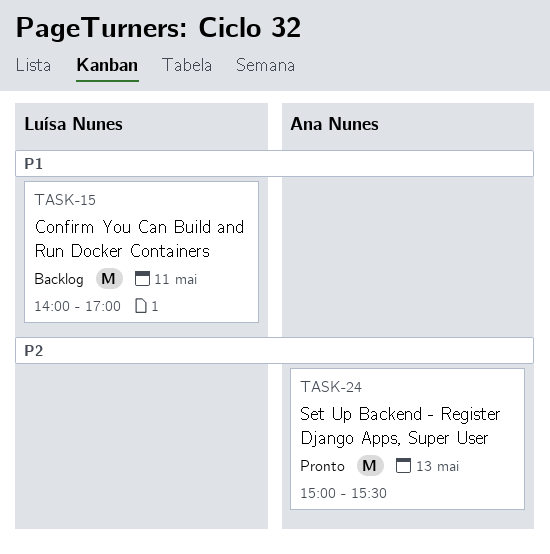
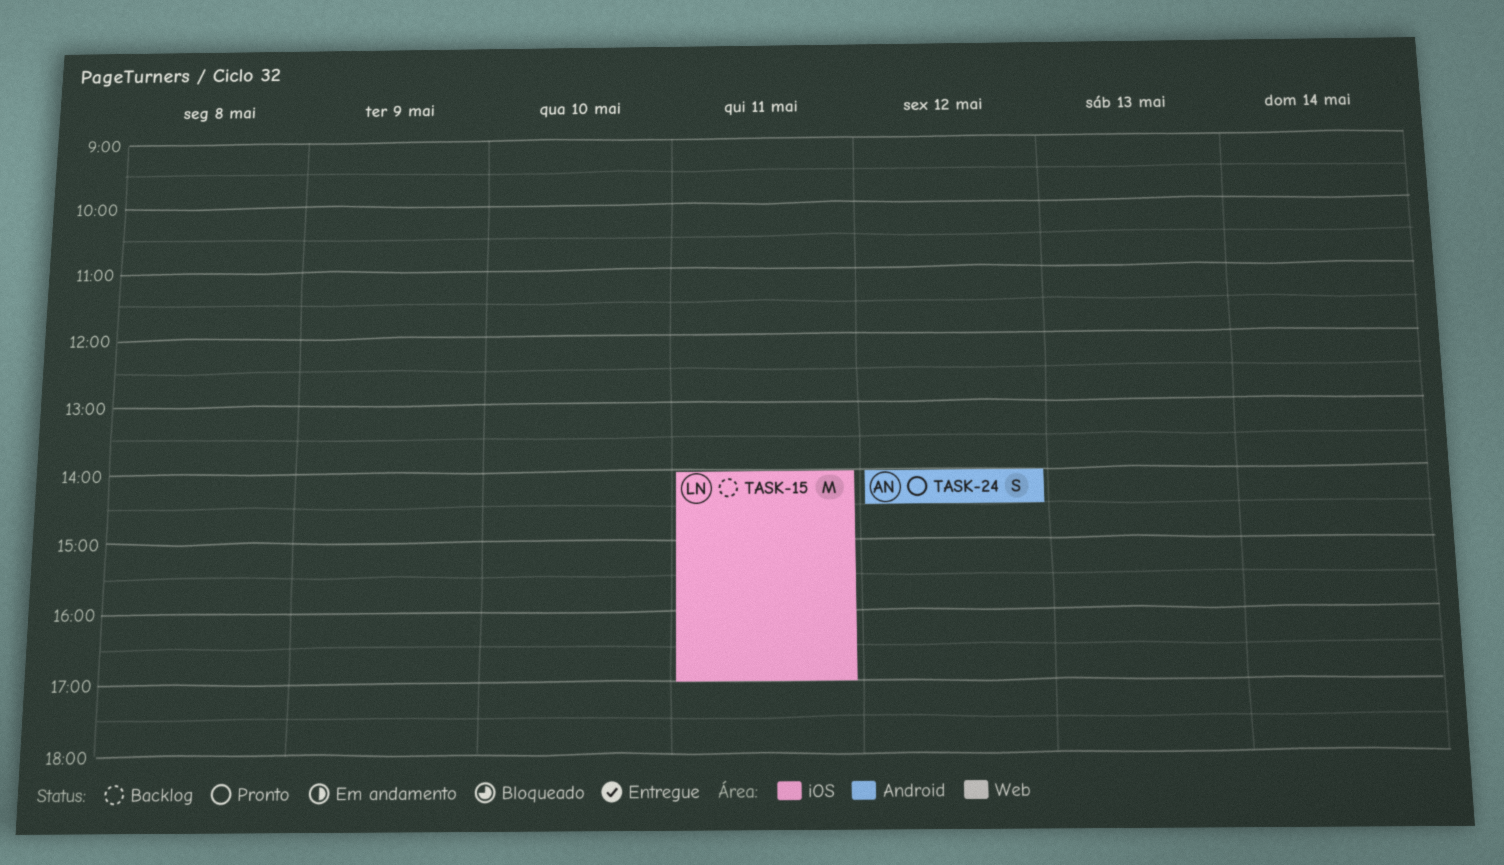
TASK-24, estimate: M -> S
TASK-24, day: May 13 -> May 12
TASK-24, begins: 15:00 -> 14:00
TASK-24, ends: 15:30 -> 14:30

